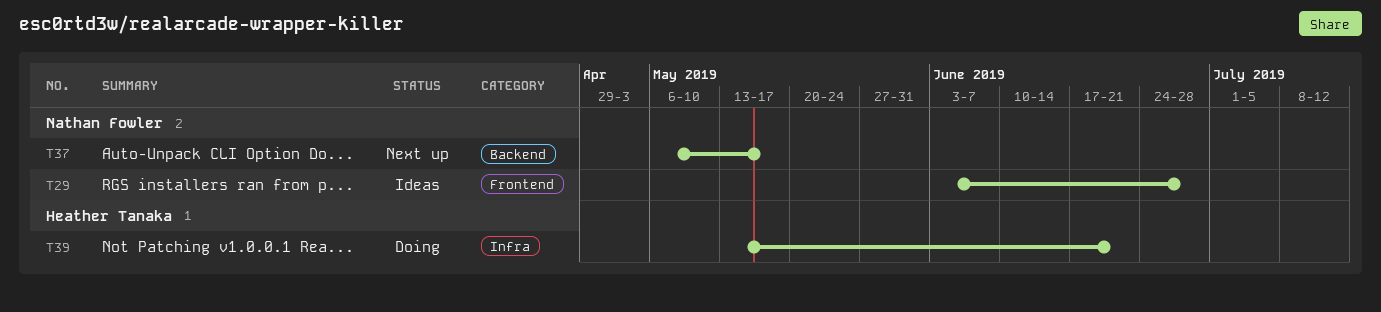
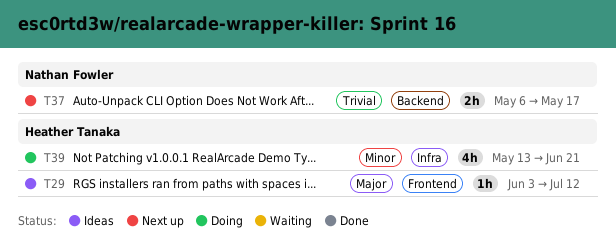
T29, owner: Nathan Fowler -> Heather Tanaka
T29, due: Jun 28 -> Jul 12

